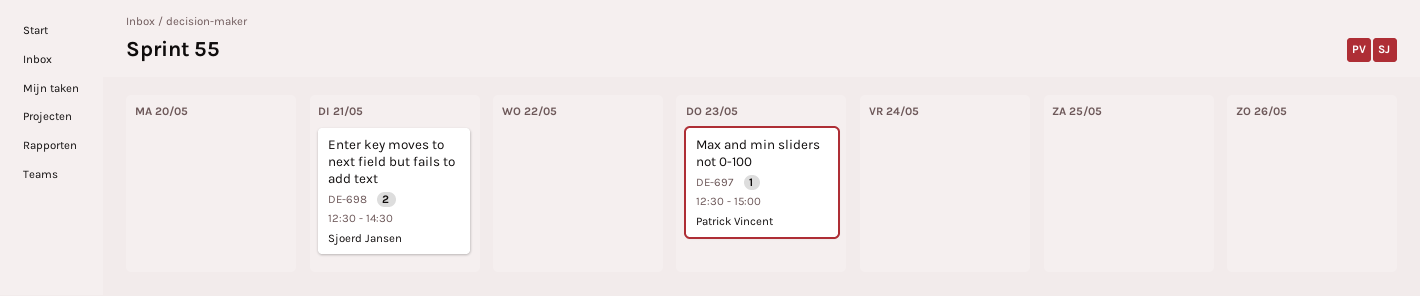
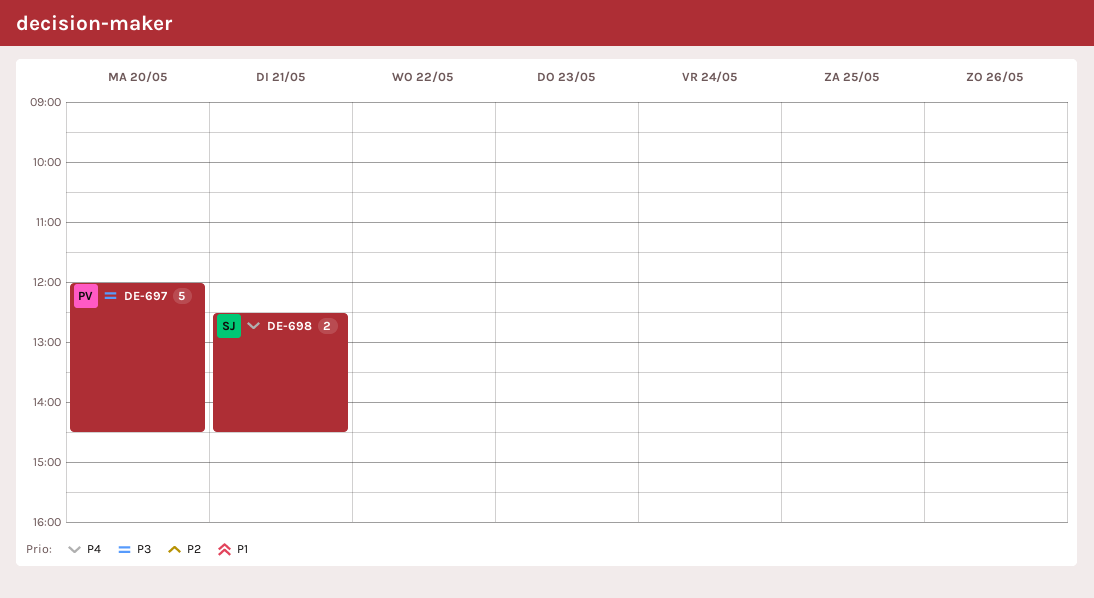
DE-697, estimate: 1 -> 5
DE-697, day: May 23 -> May 20
DE-697, begins: 12:30 -> 12:00
DE-697, ends: 15:00 -> 14:30

